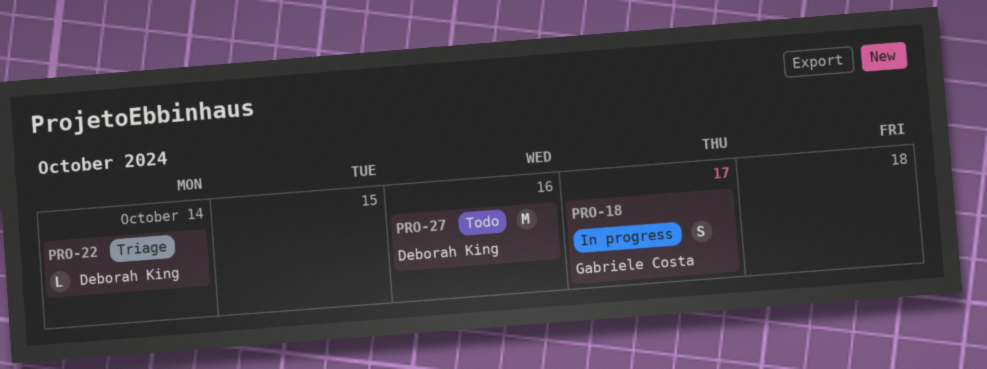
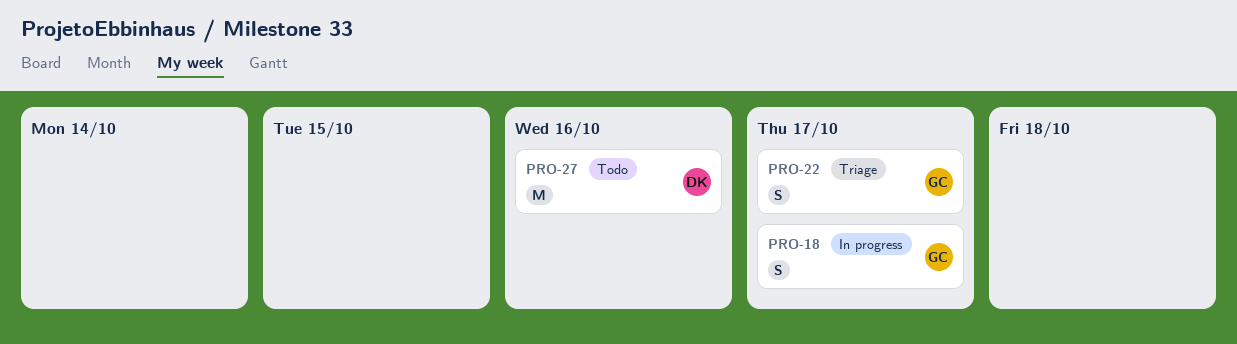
PRO-22, owner: Deborah King -> Gabriele Costa
PRO-22, estimate: L -> S
PRO-22, due: Oct 14 -> Oct 17

